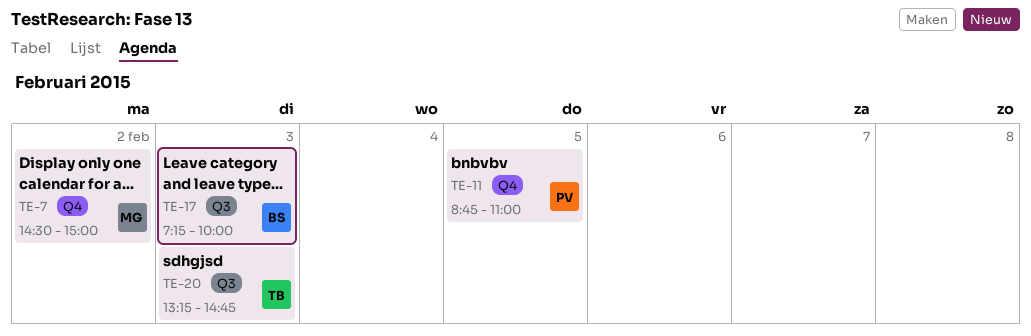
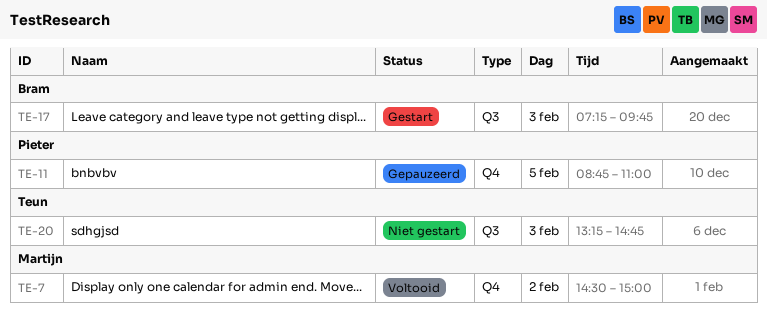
TE-17, ends: 10:00 -> 09:45

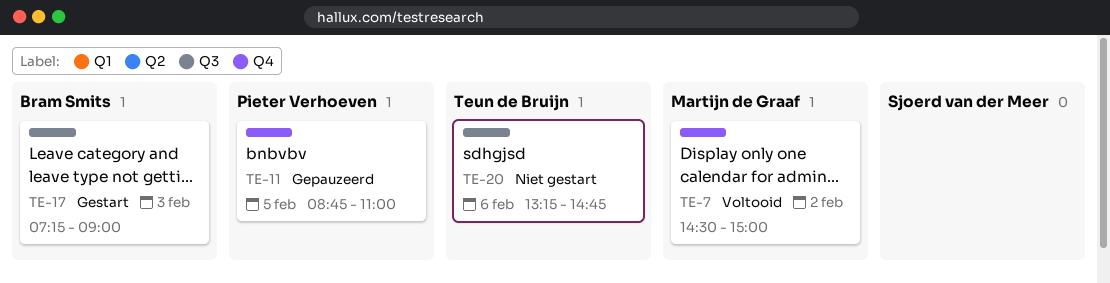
TE-17, ends: 09:45 -> 09:00
TE-20, day: Feb 3 -> Feb 6

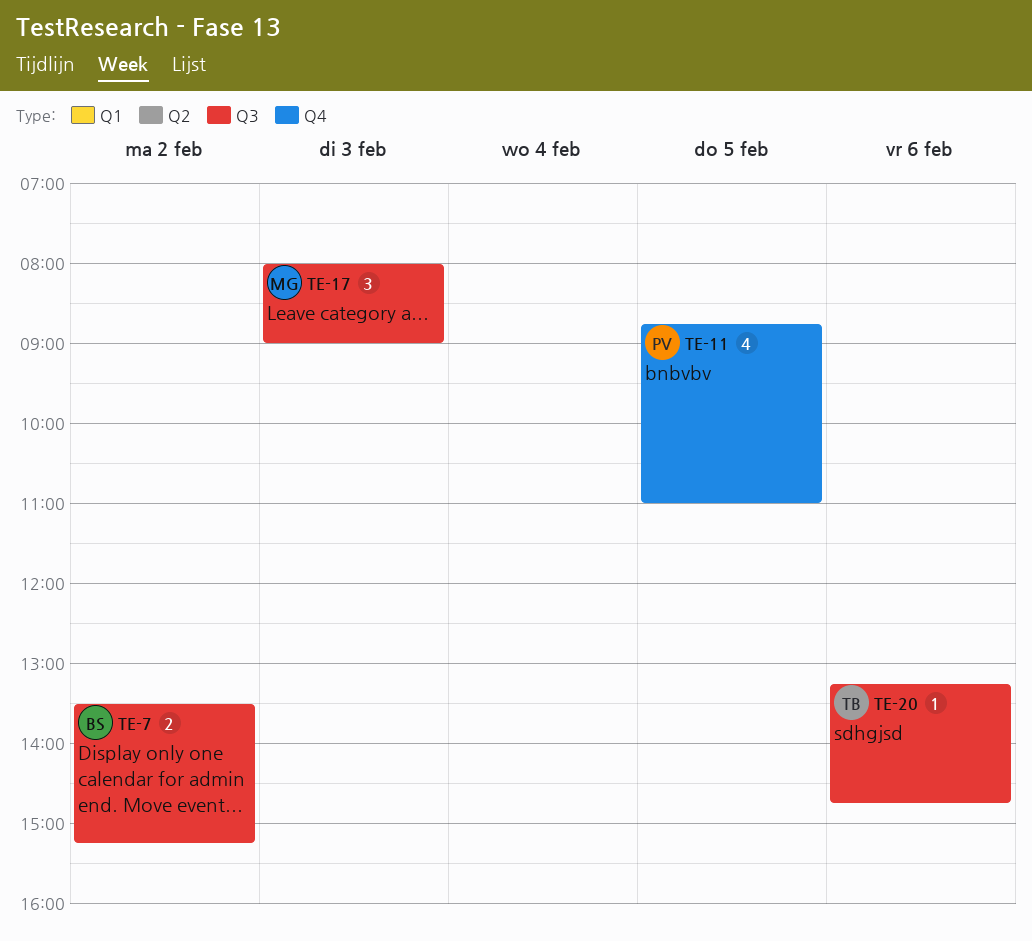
TE-7, owner: Martijn de Graaf -> Bram Smits
TE-7, label: Q4 -> Q3
TE-7, begins: 14:30 -> 13:30
TE-7, ends: 15:00 -> 15:15
TE-17, owner: Bram Smits -> Martijn de Graaf
TE-17, begins: 07:15 -> 08:00

